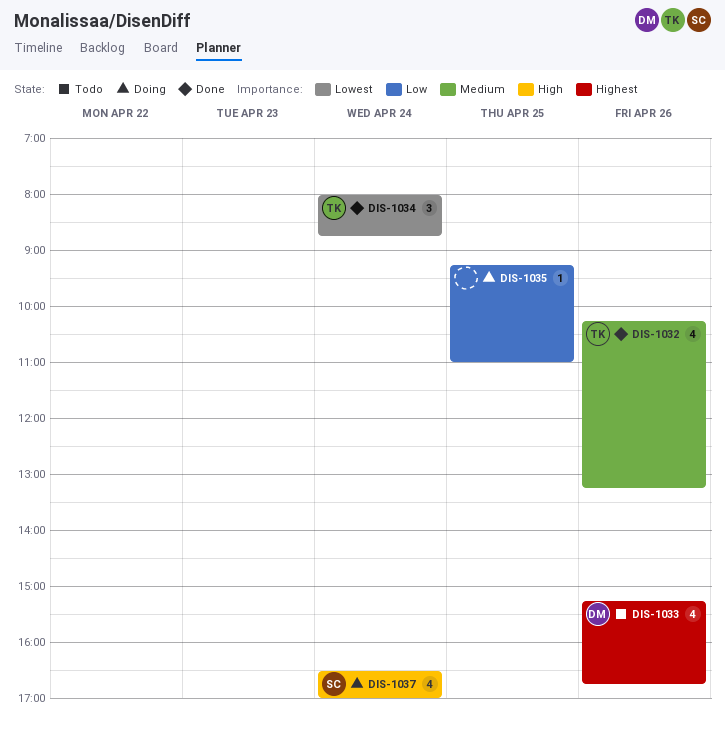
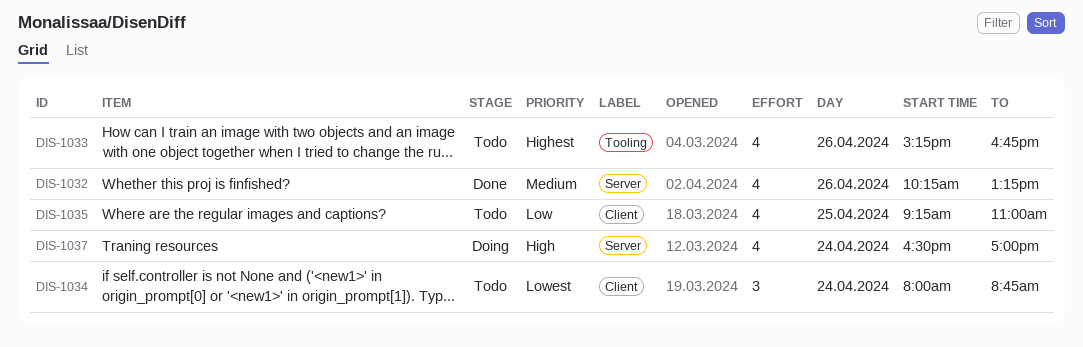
DIS-1034, status: Done -> Todo
DIS-1035, status: Doing -> Todo
DIS-1035, estimate: 1 -> 4

